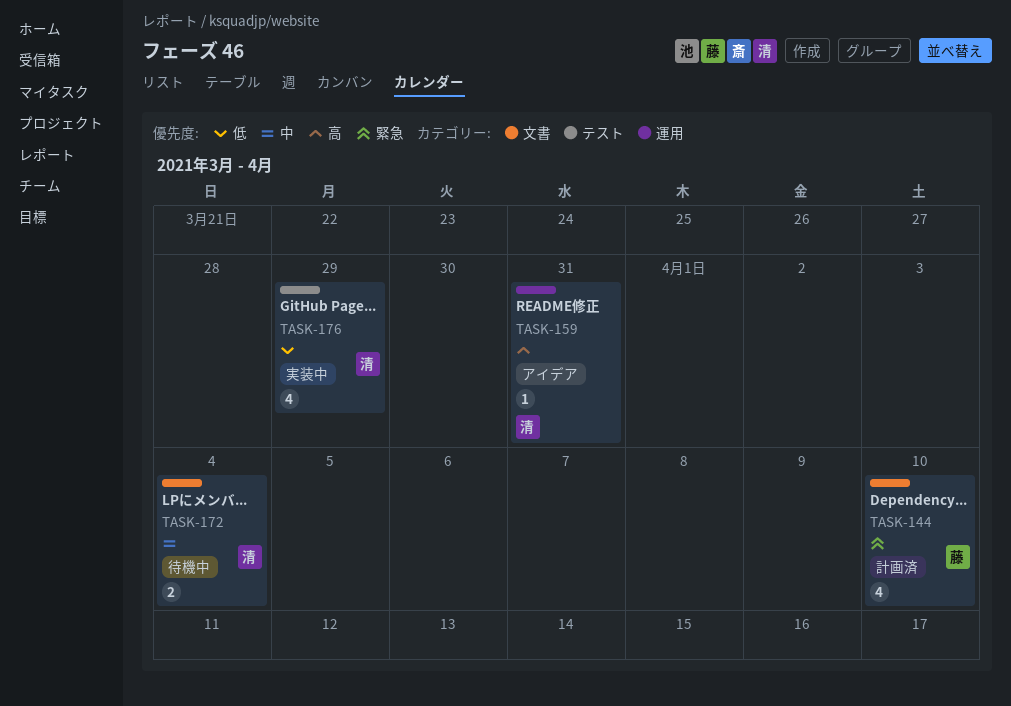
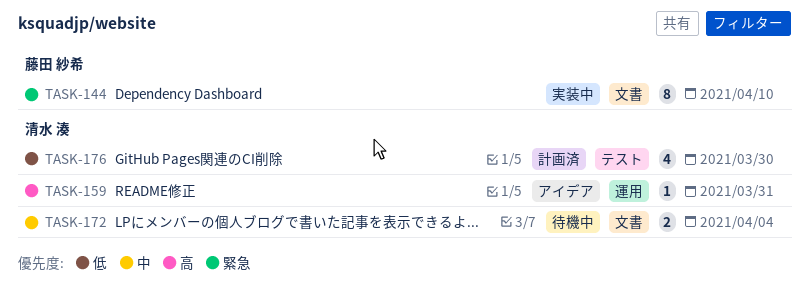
TASK-144, status: 計画済 -> 実装中
TASK-144, estimate: 4 -> 8
TASK-176, status: 実装中 -> 計画済
TASK-176, due: Mar 29 -> Mar 30

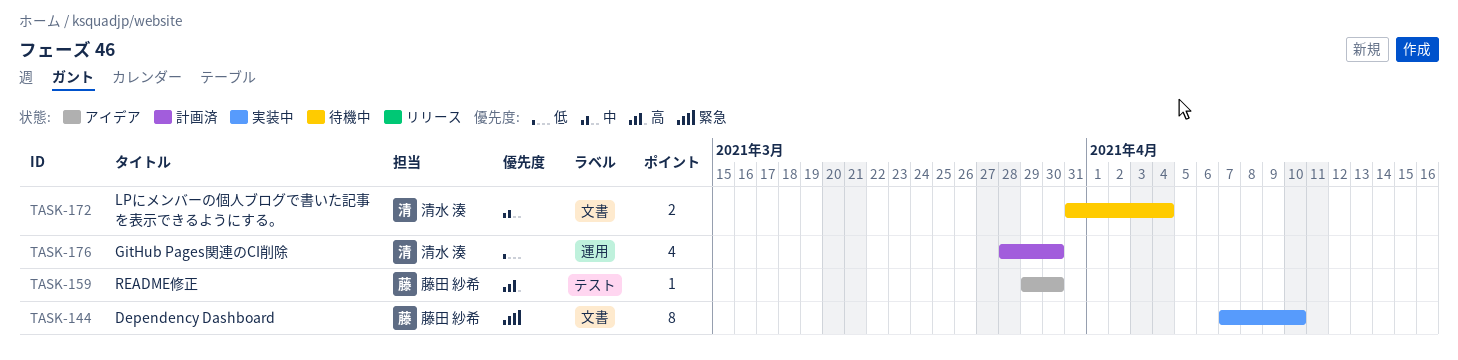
TASK-159, owner: 清水 湊 -> 藤田 紗希
TASK-159, label: 運用 -> テスト
TASK-159, due: Mar 31 -> Mar 30
TASK-176, label: テスト -> 運用

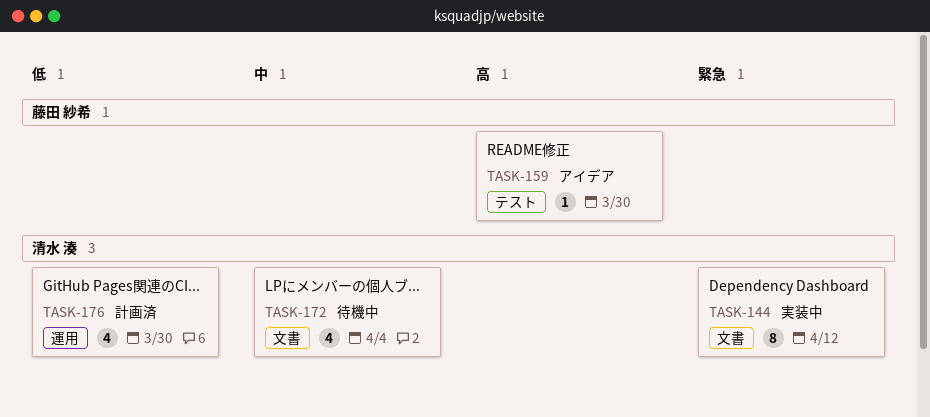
TASK-144, owner: 藤田 紗希 -> 清水 湊
TASK-144, due: Apr 10 -> Apr 12
TASK-172, estimate: 2 -> 4

